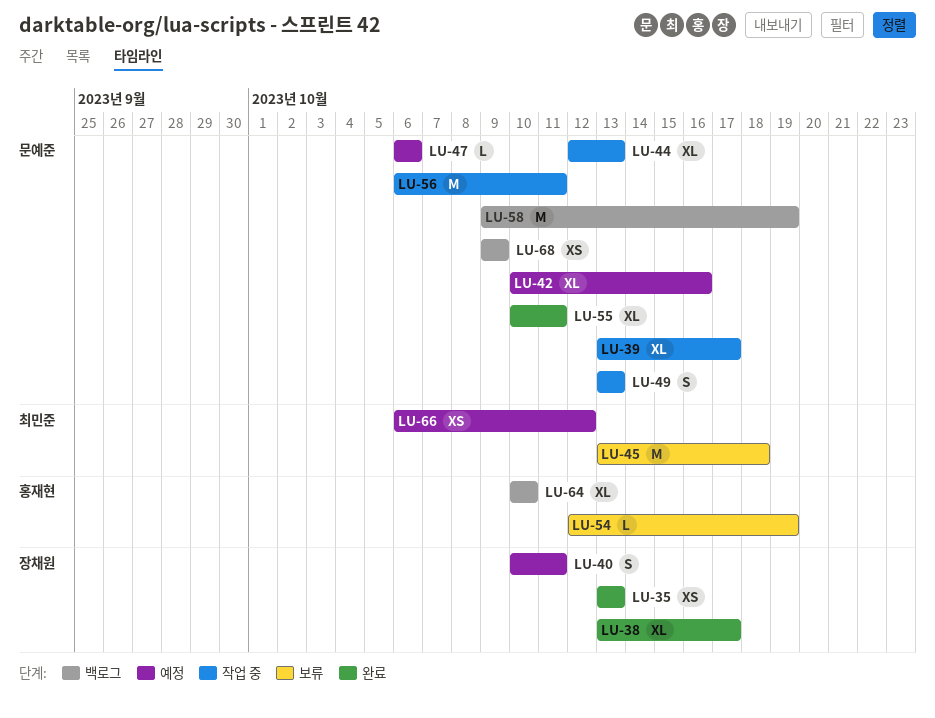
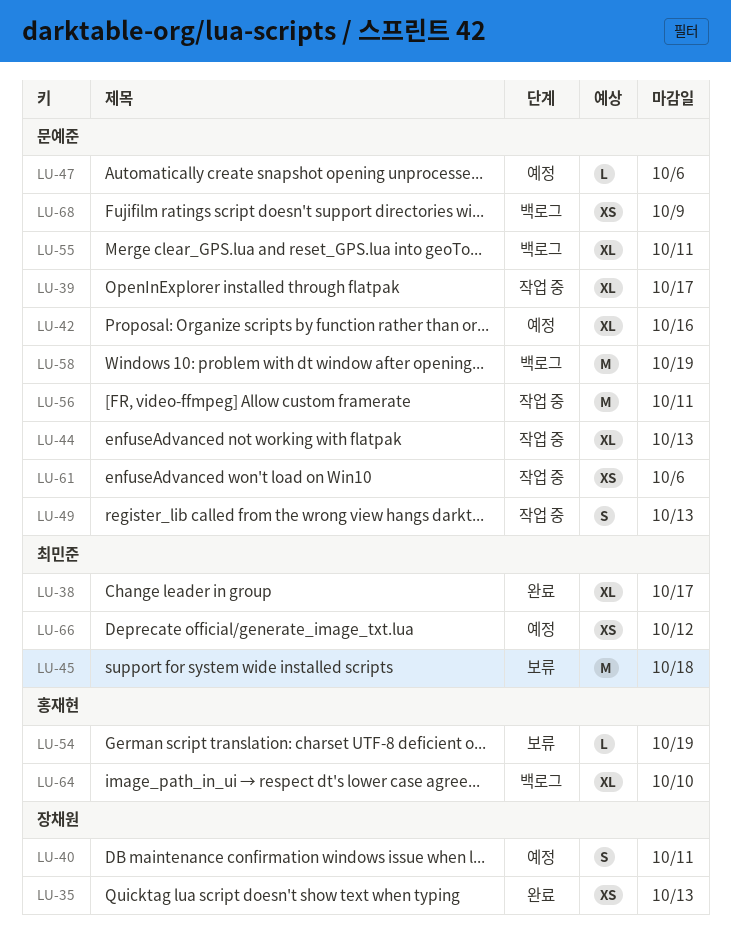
LU-38, owner: 장채원 -> 최민준
LU-55, status: 완료 -> 백로그
LU-61: none -> present

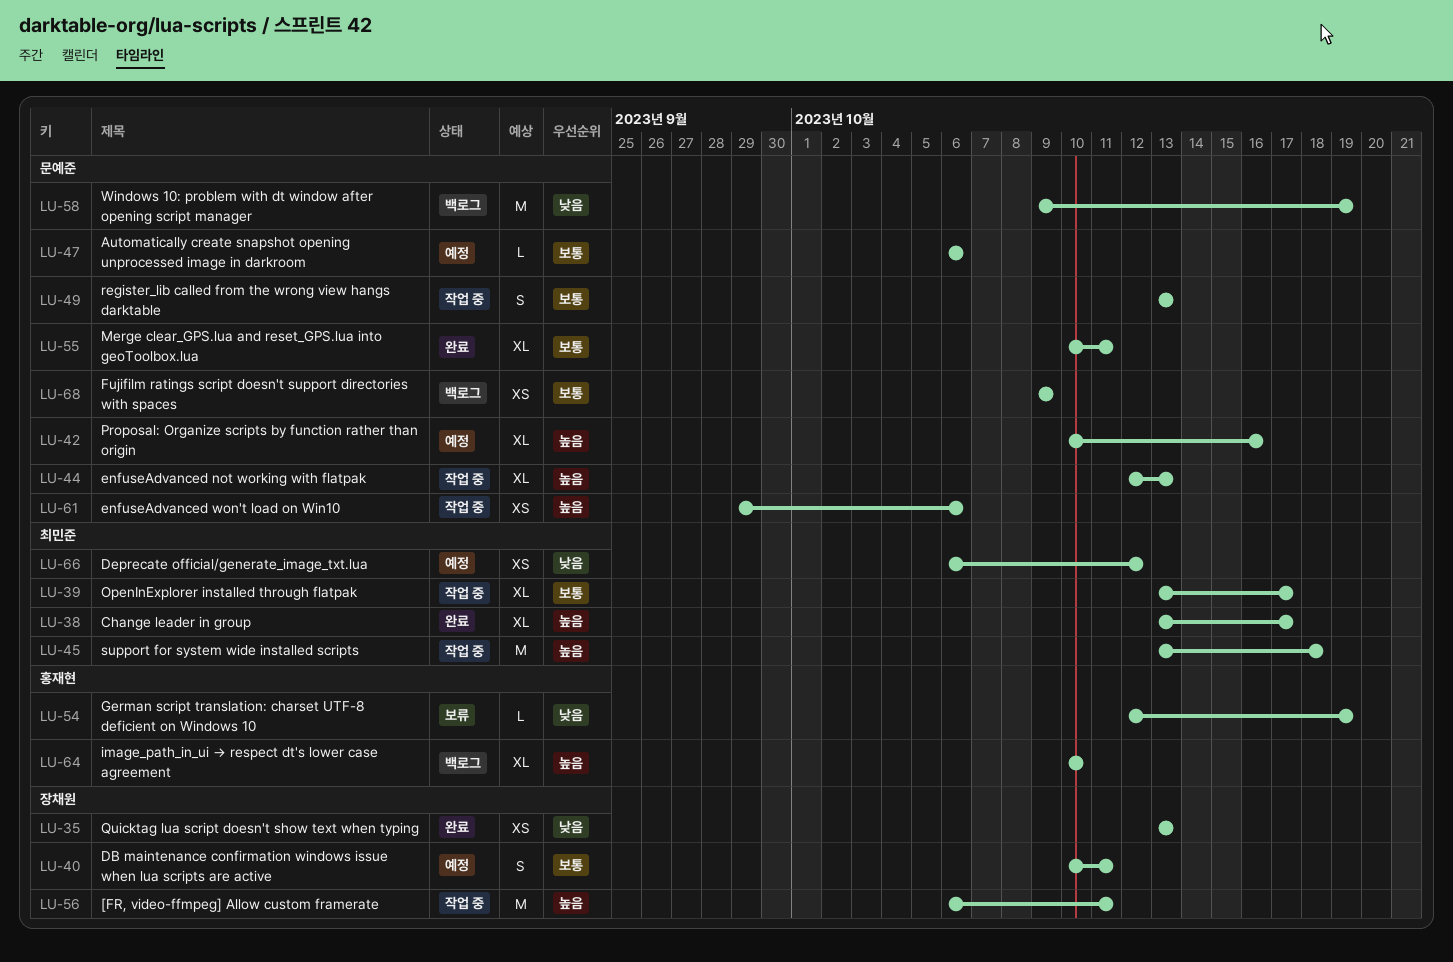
LU-39, owner: 문예준 -> 최민준
LU-45, status: 보류 -> 작업 중
LU-55, status: 백로그 -> 완료
LU-56, owner: 문예준 -> 장채원

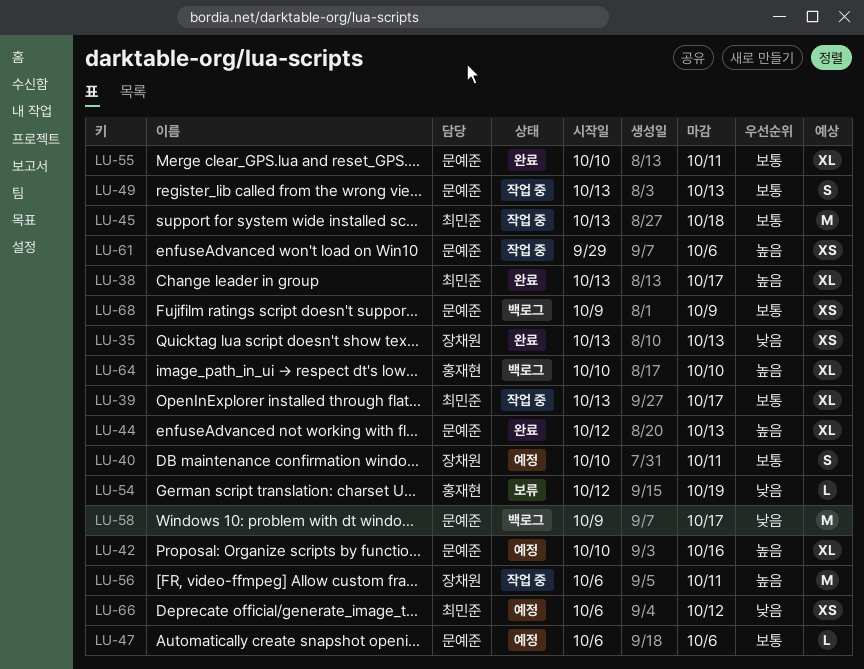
LU-44, status: 작업 중 -> 완료
LU-45, priority: 높음 -> 보통
LU-58, due: Oct 19 -> Oct 17

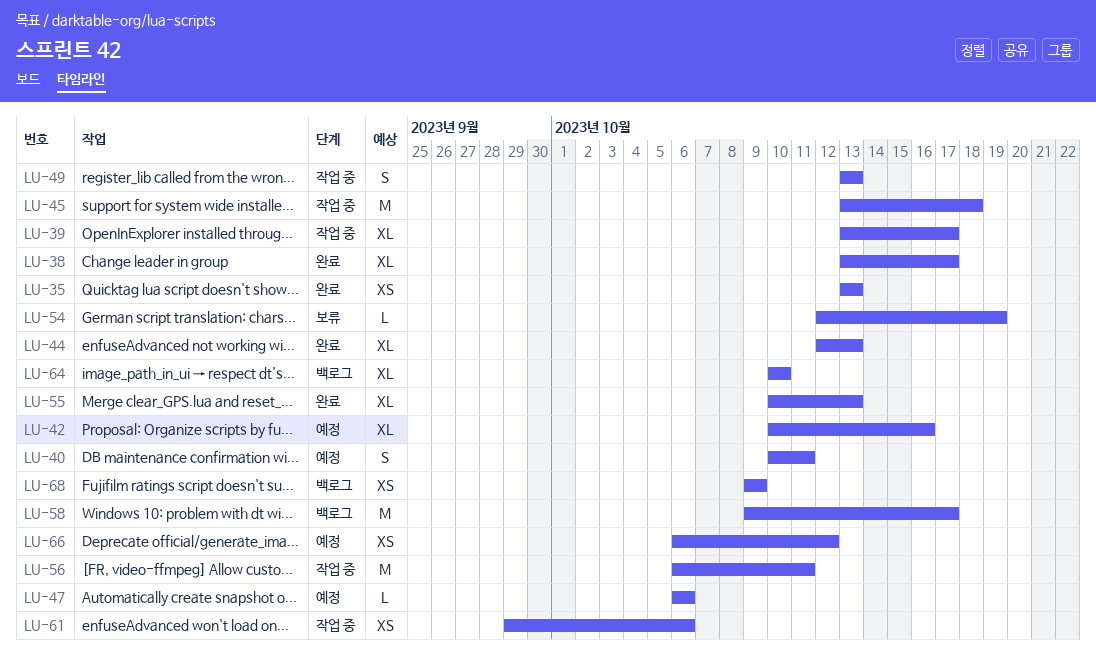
LU-55, due: Oct 11 -> Oct 13

